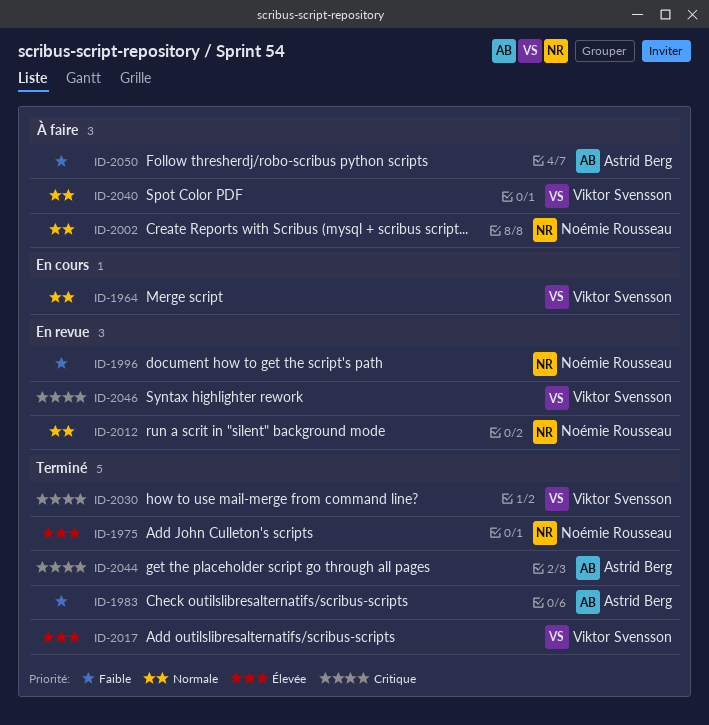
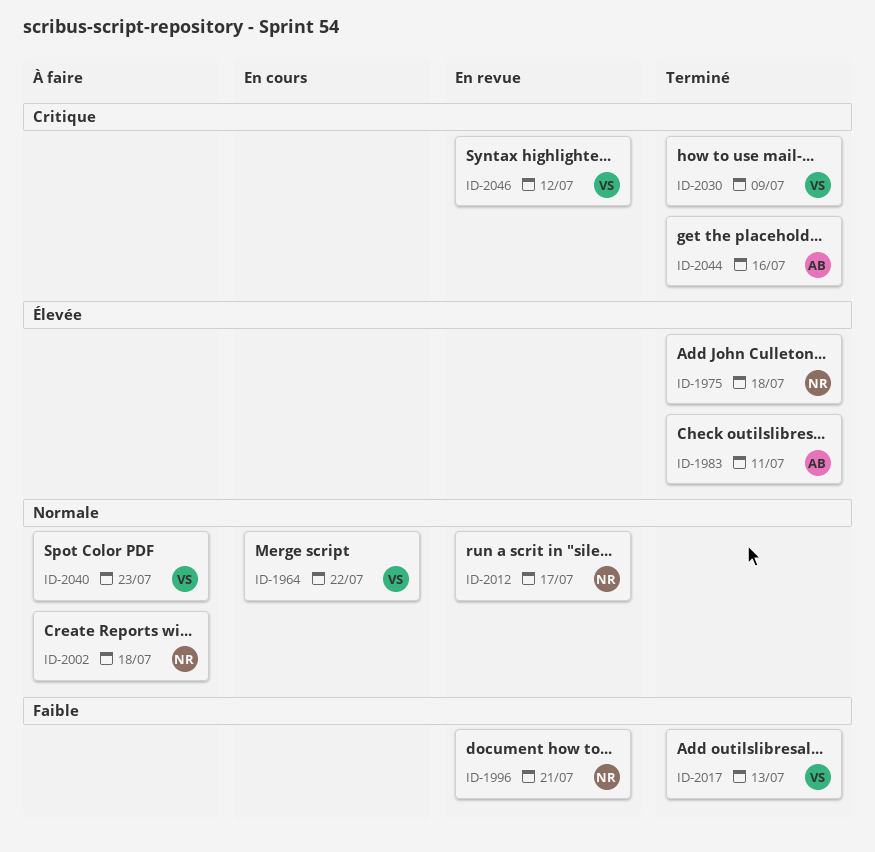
ID-1983, priority: Faible -> Élevée
ID-2017, priority: Élevée -> Faible
ID-2050: present -> none

